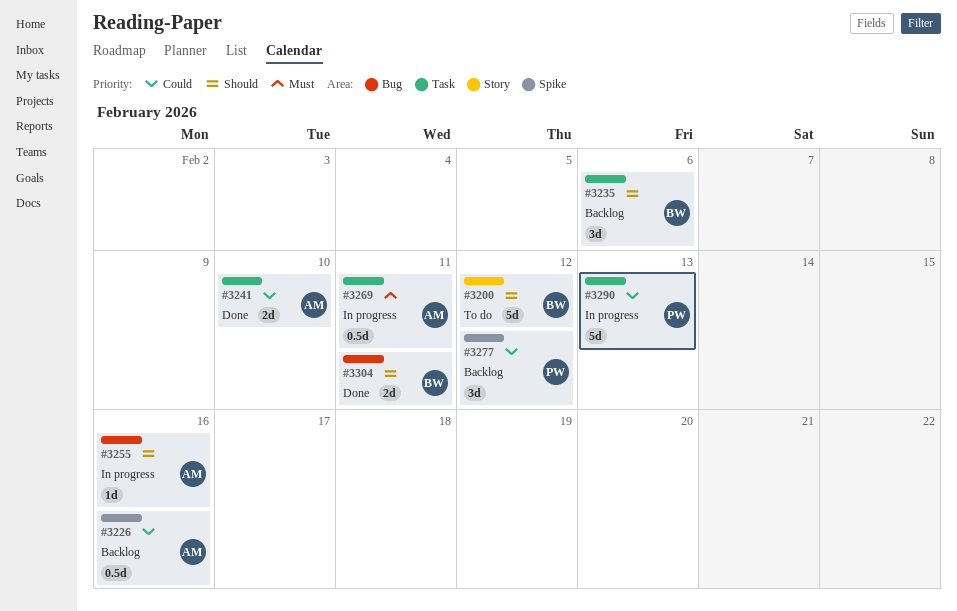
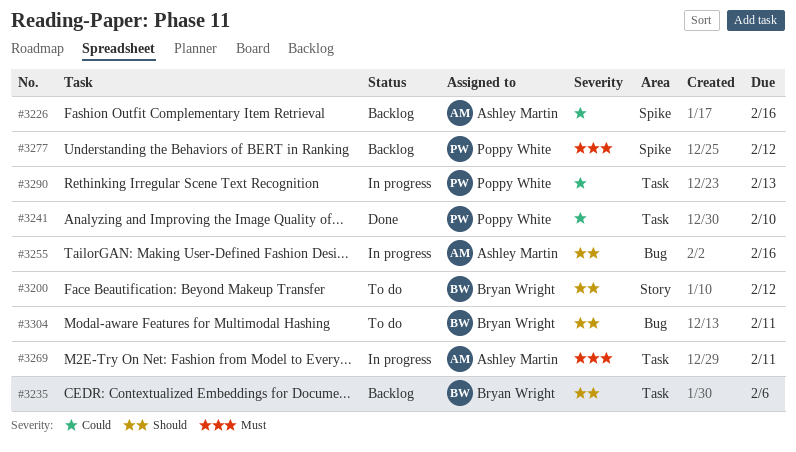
#3241, owner: Ashley Martin -> Poppy White
#3277, priority: Could -> Must
#3304, status: Done -> To do

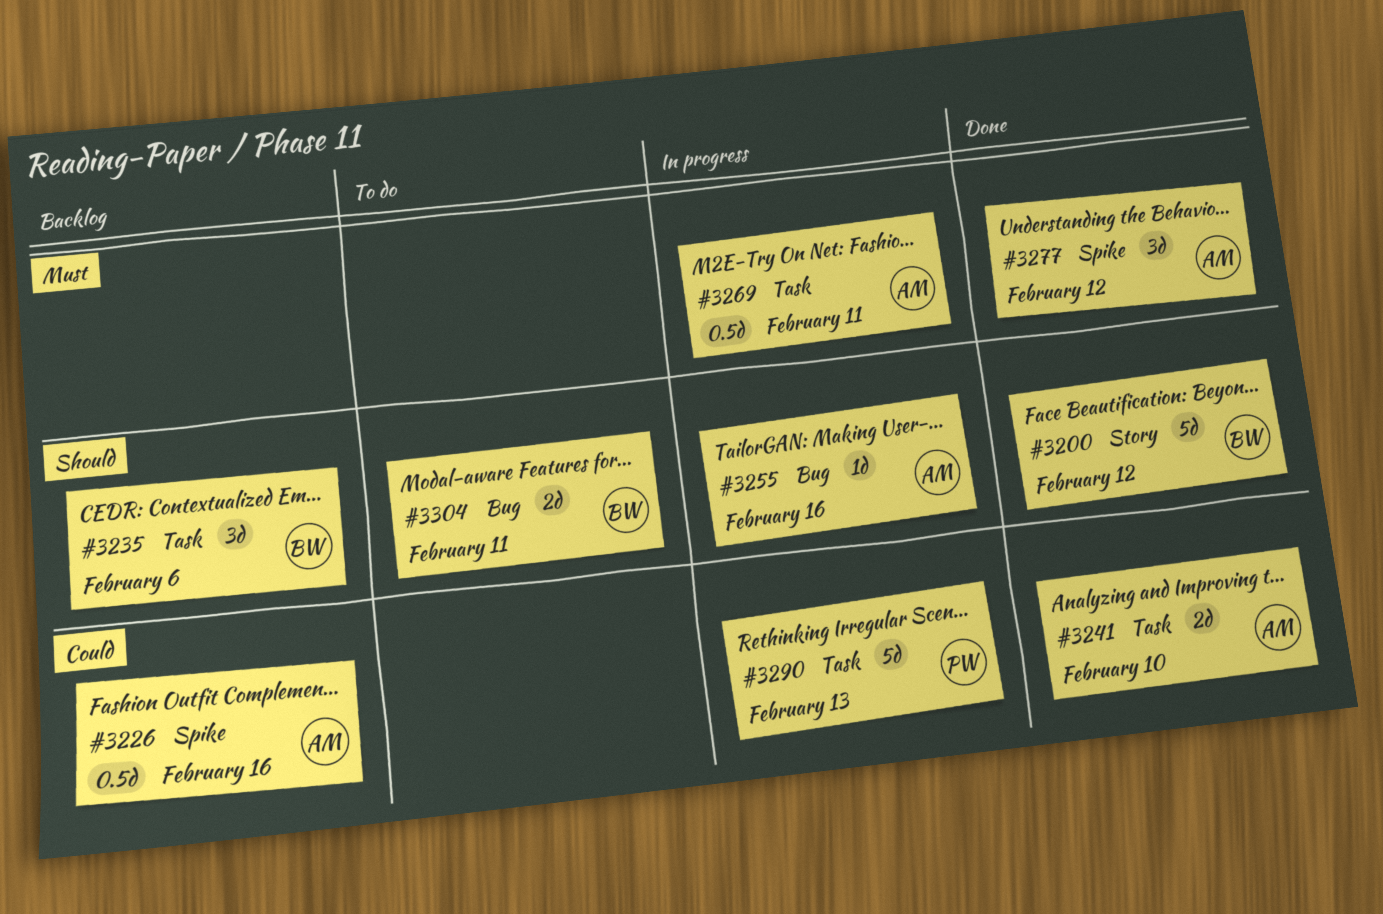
#3200, status: To do -> Done
#3241, owner: Poppy White -> Ashley Martin
#3277, status: Backlog -> Done
#3277, owner: Poppy White -> Ashley Martin

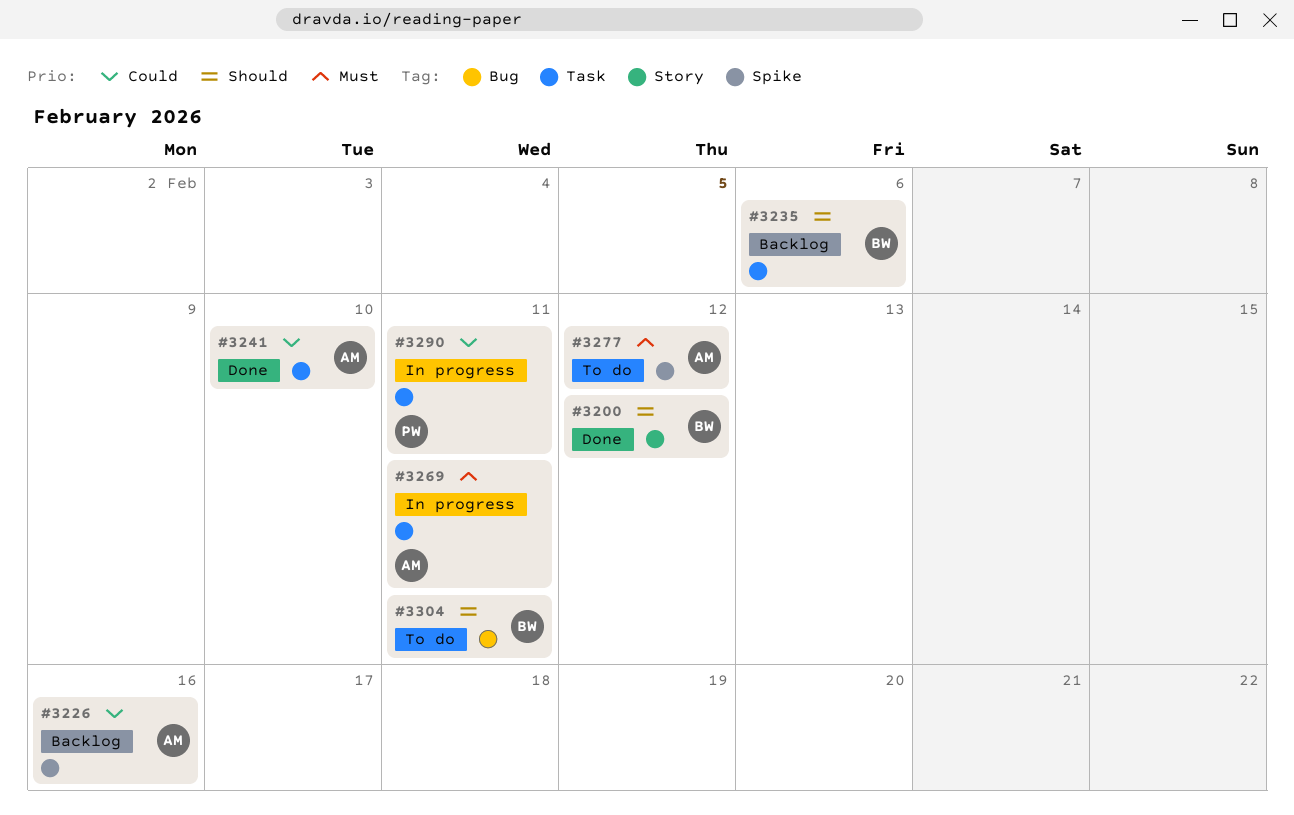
#3255: present -> none
#3277, status: Done -> To do
#3290, due: Feb 13 -> Feb 11

